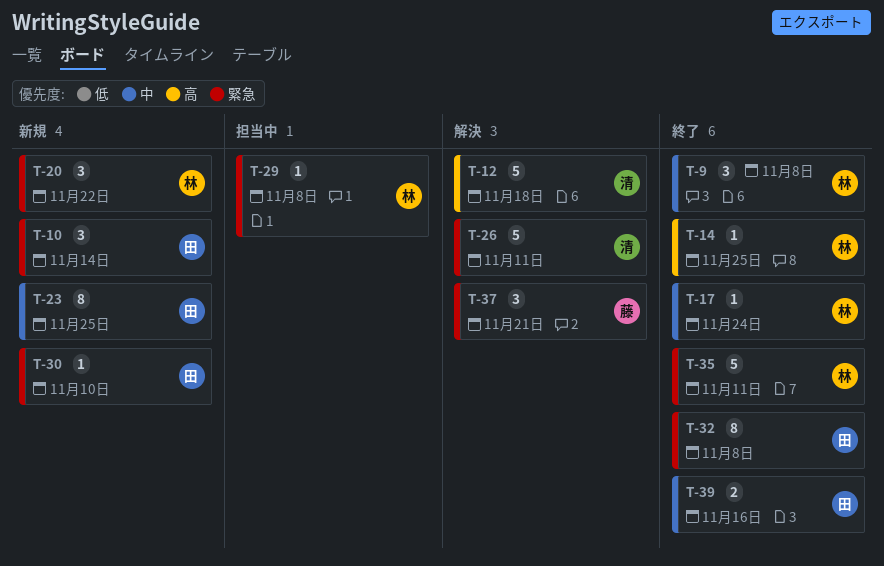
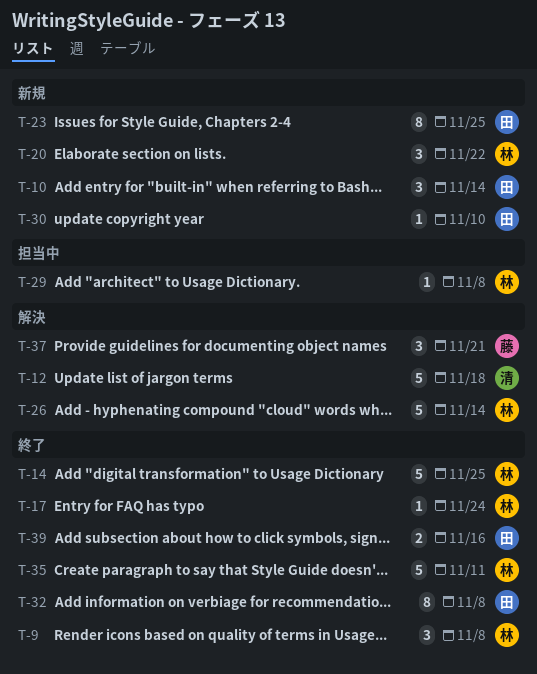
T-14, estimate: 1 -> 5
T-26, owner: 清 -> 林
T-26, due: Nov 11 -> Nov 14

